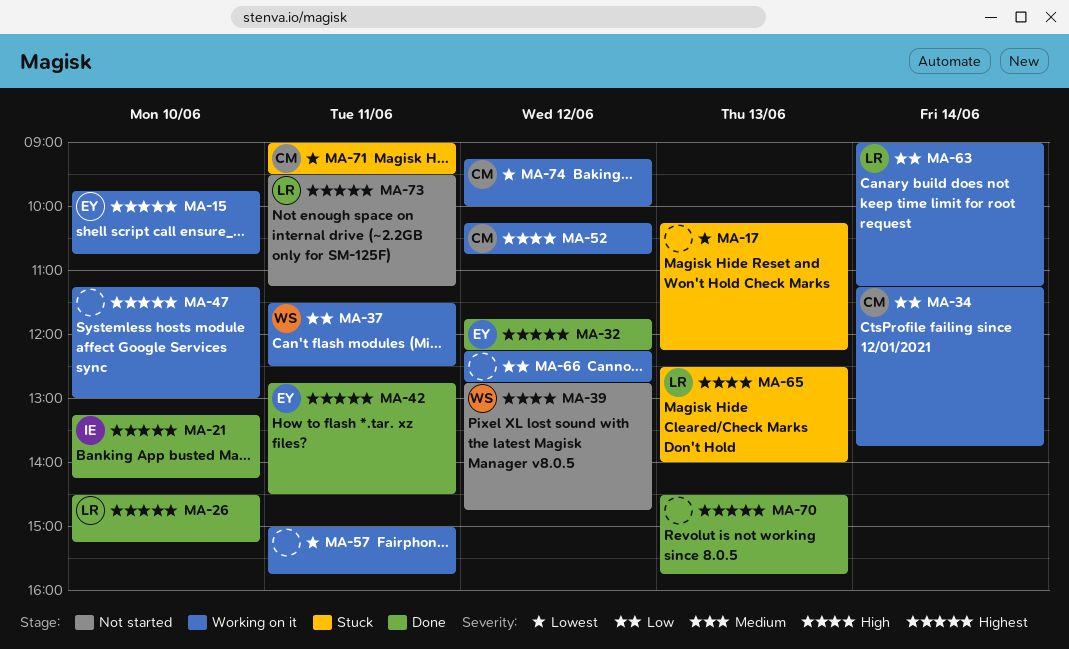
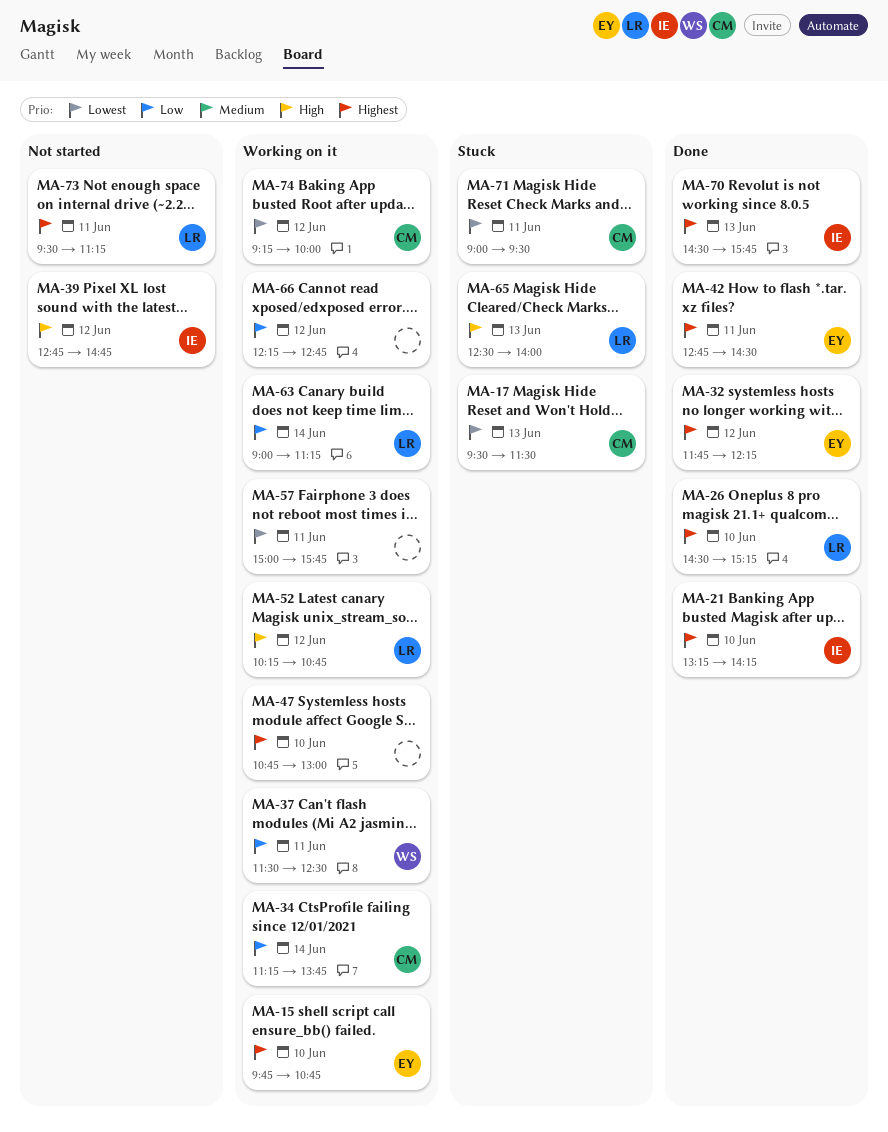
MA-17, owner: none -> CM
MA-17, begins: 10:15 -> 09:30
MA-17, ends: 12:15 -> 11:30
MA-39, owner: WS -> IE
MA-47, begins: 11:15 -> 10:45
MA-52, owner: CM -> LR
MA-70, owner: none -> IE

